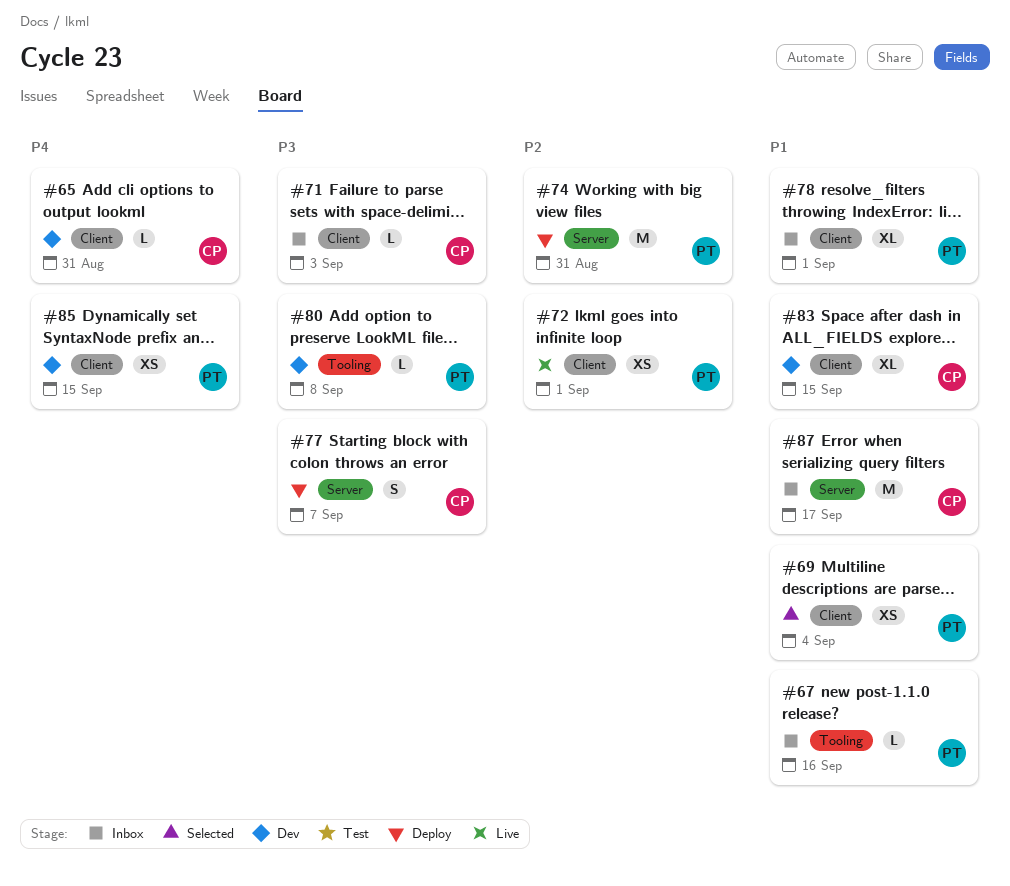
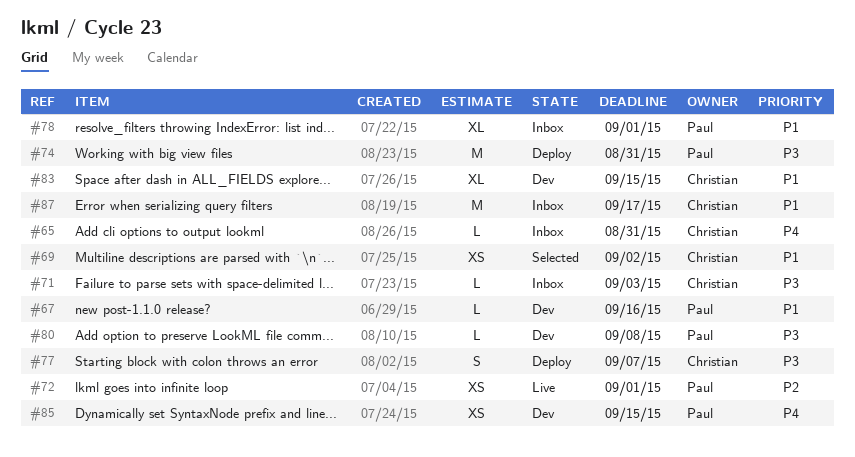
#65, status: Dev -> Inbox
#67, status: Inbox -> Dev
#69, owner: Paul -> Christian
#69, due: Sep 4 -> Sep 2
#74, priority: P2 -> P3

